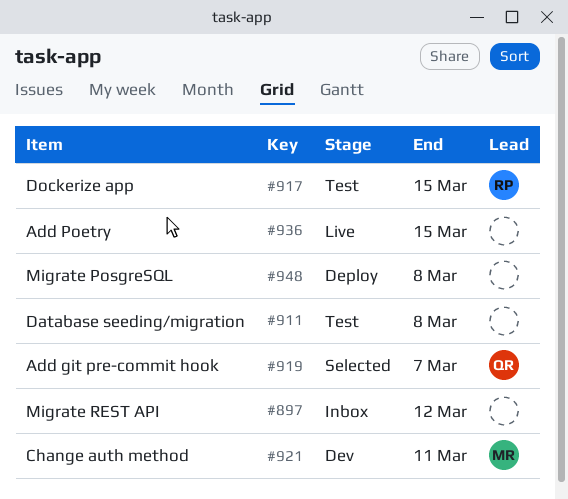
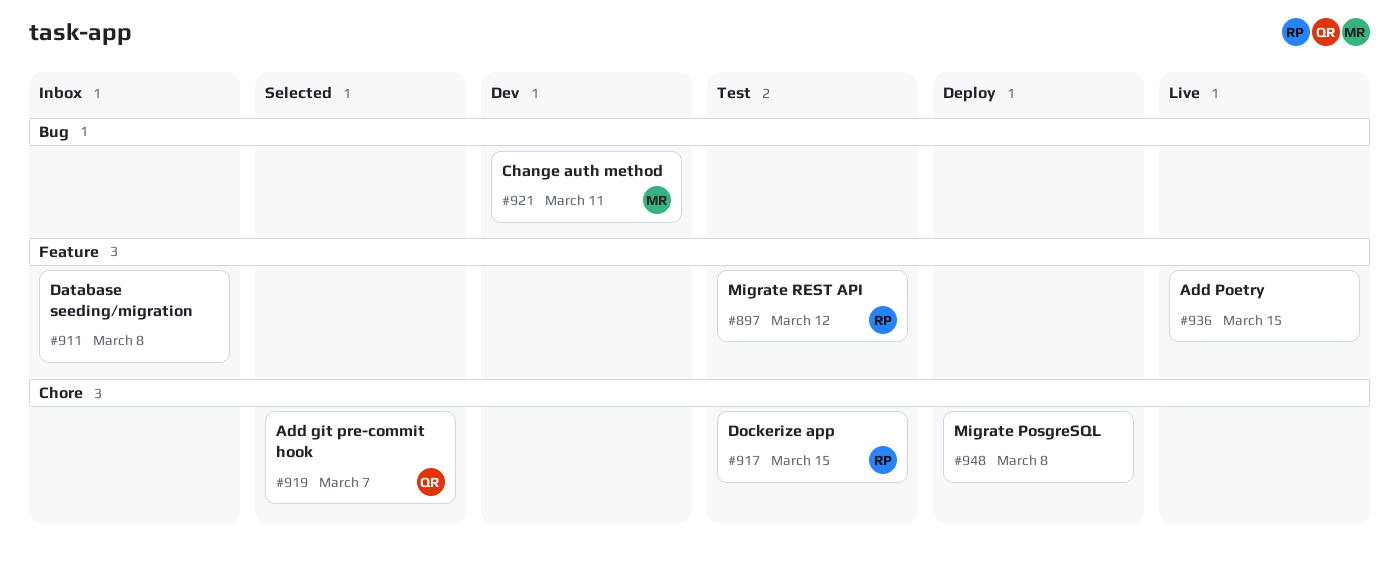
#897, status: Inbox -> Test
#897, owner: none -> RP
#911, status: Test -> Inbox

